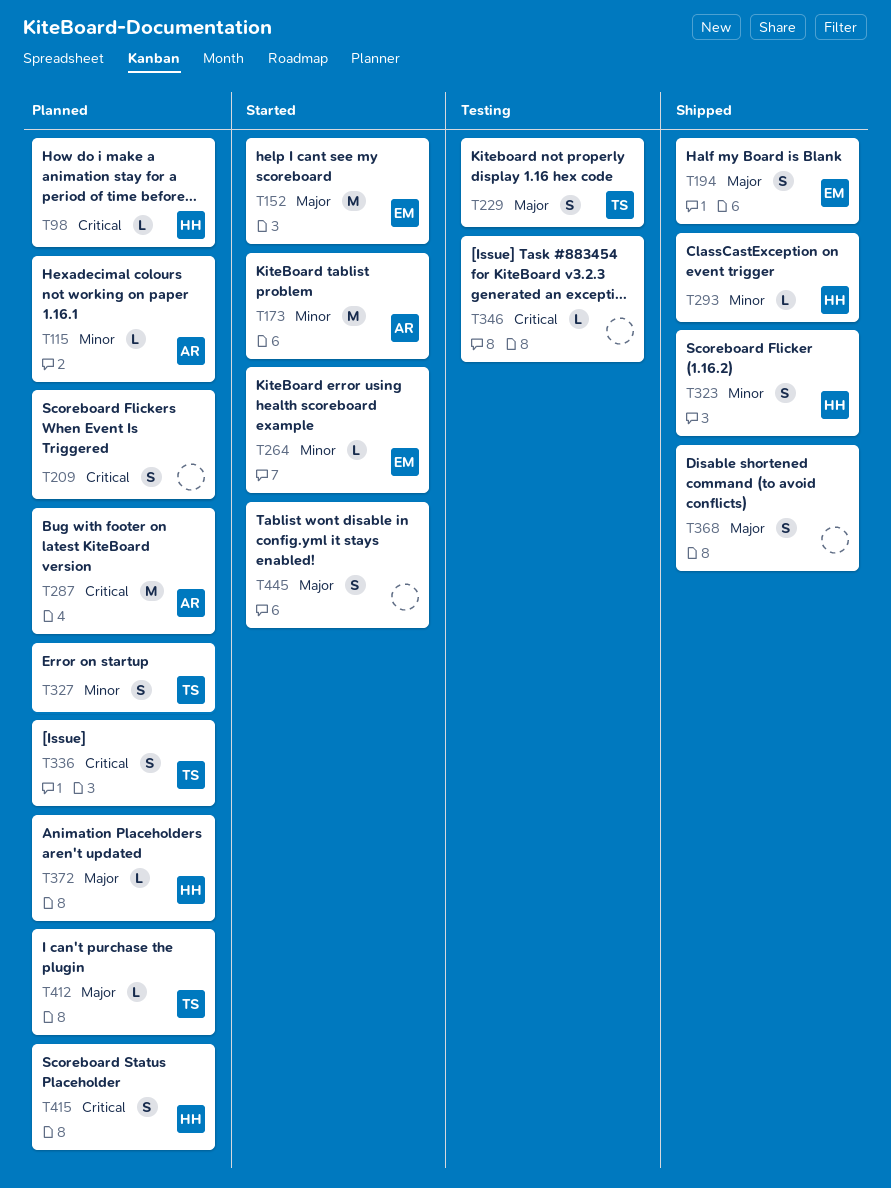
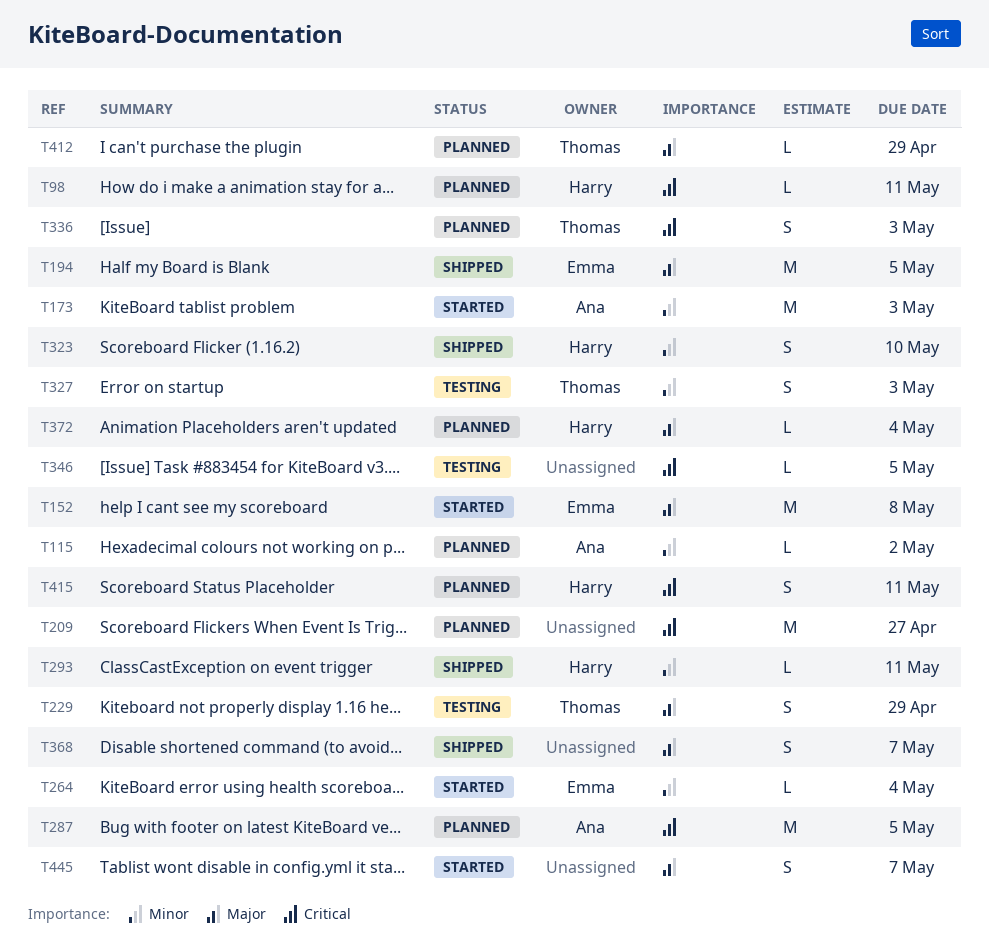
T194, estimate: S -> M
T209, estimate: S -> M
T327, status: Planned -> Testing

